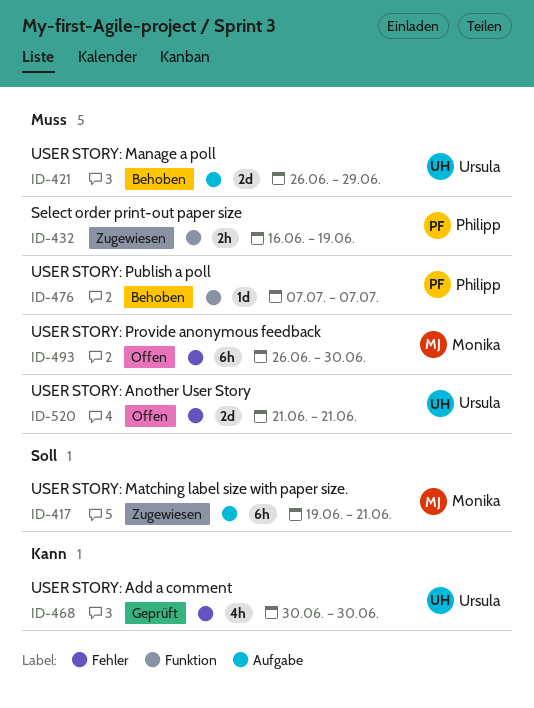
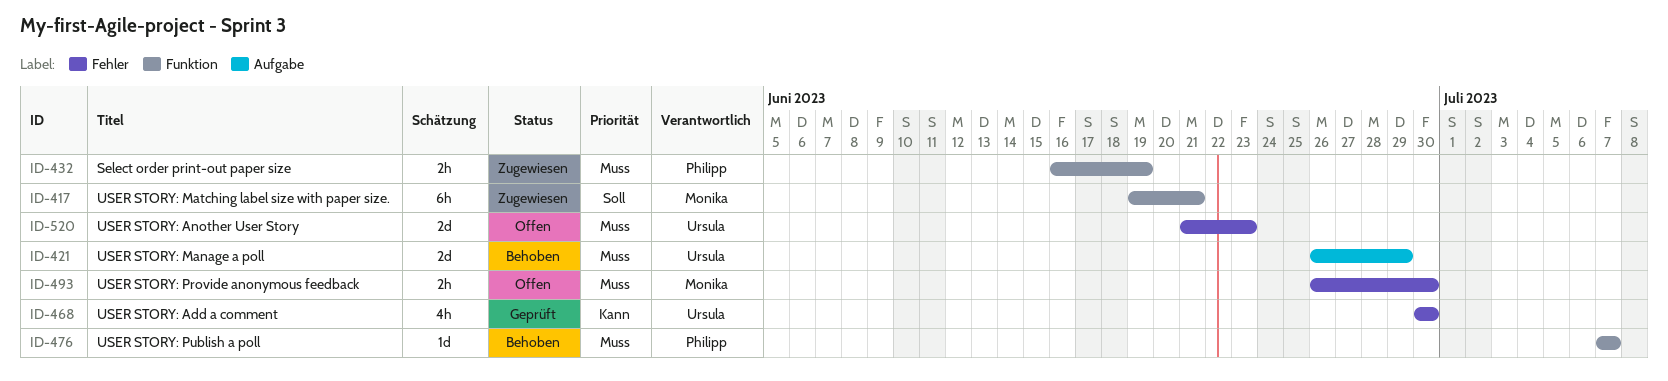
ID-417, label: Aufgabe -> Funktion
ID-493, estimate: 6h -> 2h
ID-520, due: Jun 21 -> Jun 23

